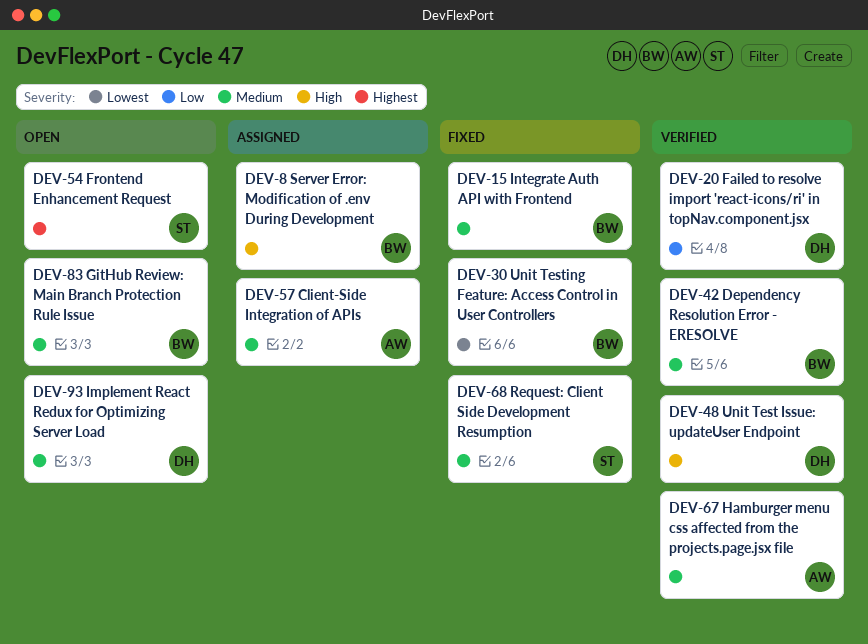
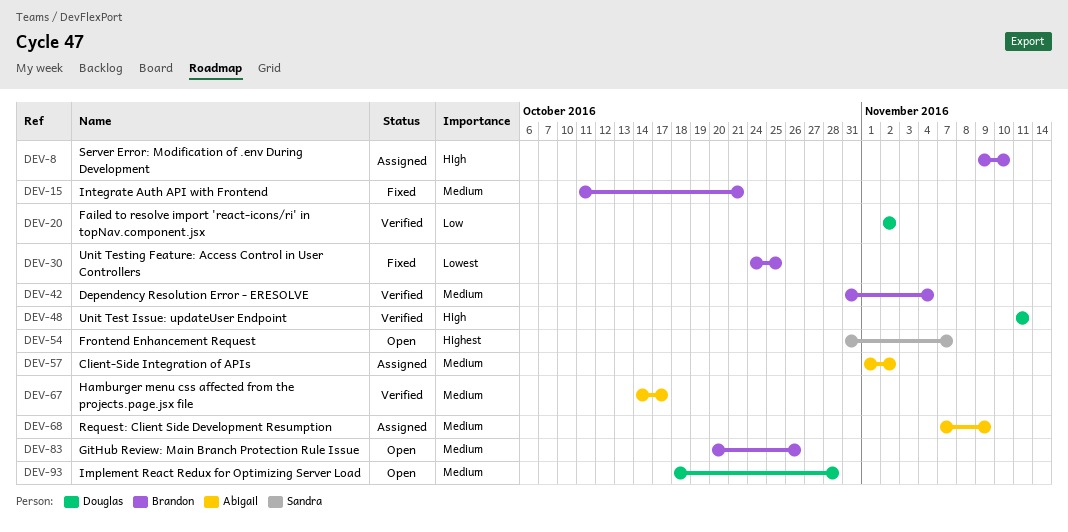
DEV-68, status: Fixed -> Assigned
DEV-68, owner: Sandra -> Abigail

